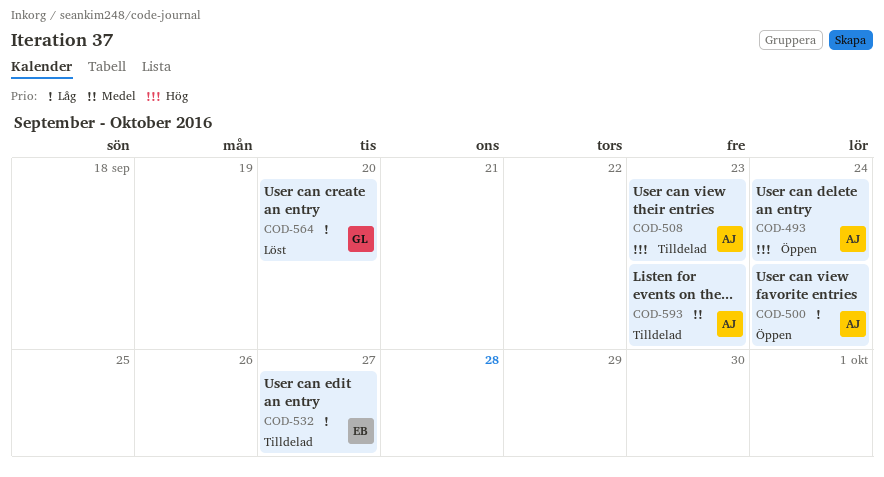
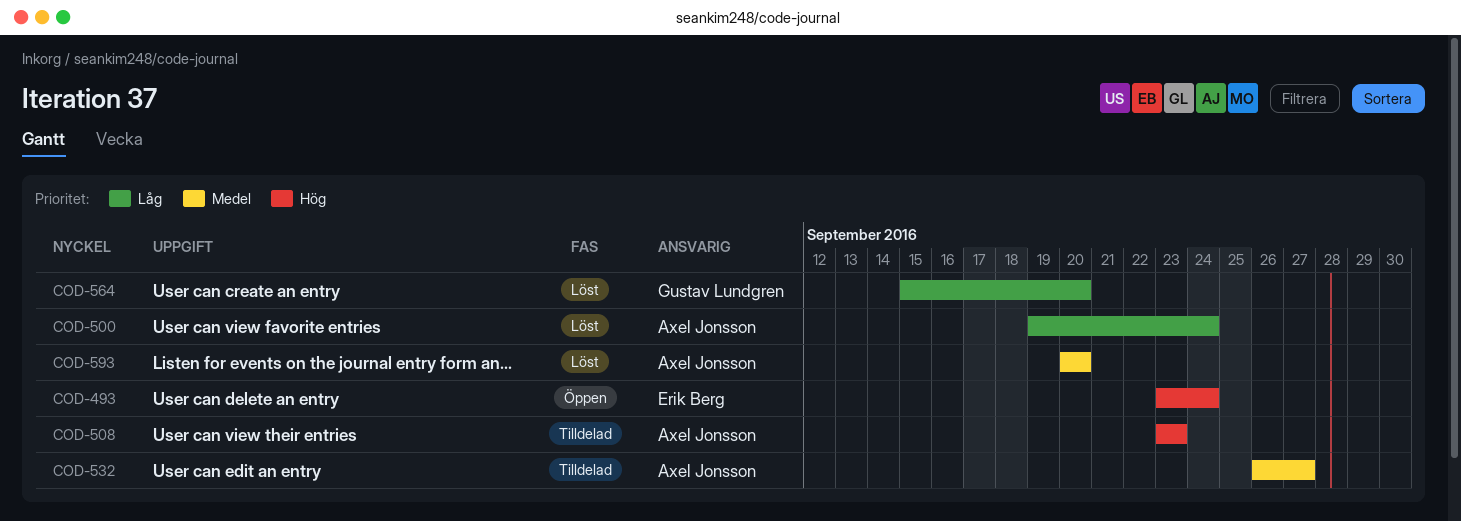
COD-493, owner: Axel Jonsson -> Erik Berg
COD-500, status: Öppen -> Löst
COD-532, owner: Erik Berg -> Axel Jonsson
COD-532, priority: Låg -> Medel
COD-593, status: Tilldelad -> Löst
COD-593, due: Sep 23 -> Sep 20

